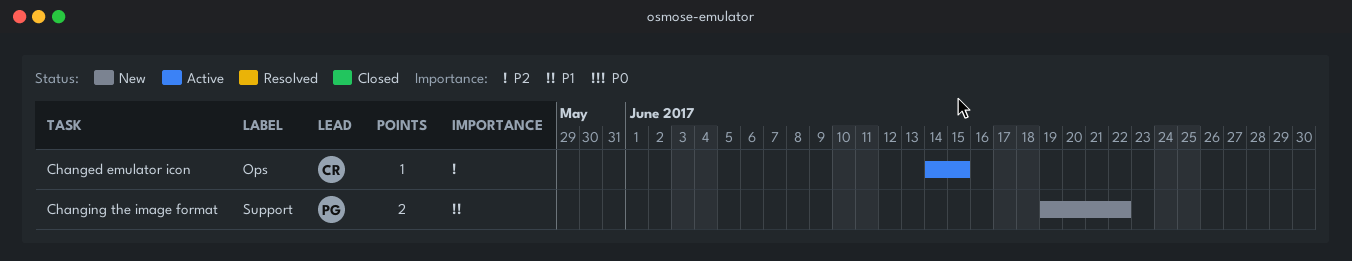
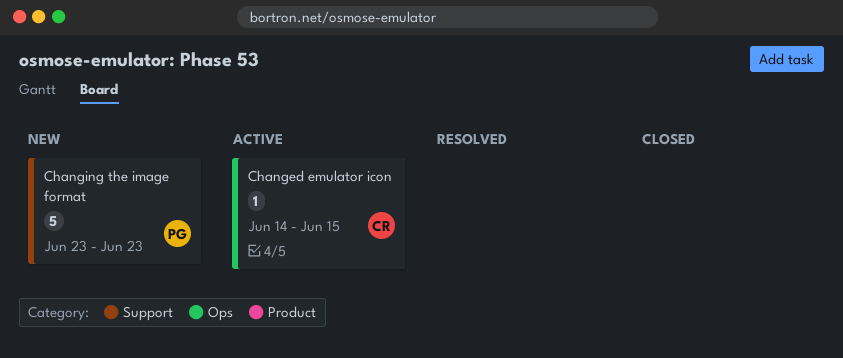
Changing the image format, estimate: 2 -> 5
Changing the image format, start: Jun 19 -> Jun 23
Changing the image format, due: Jun 22 -> Jun 23

